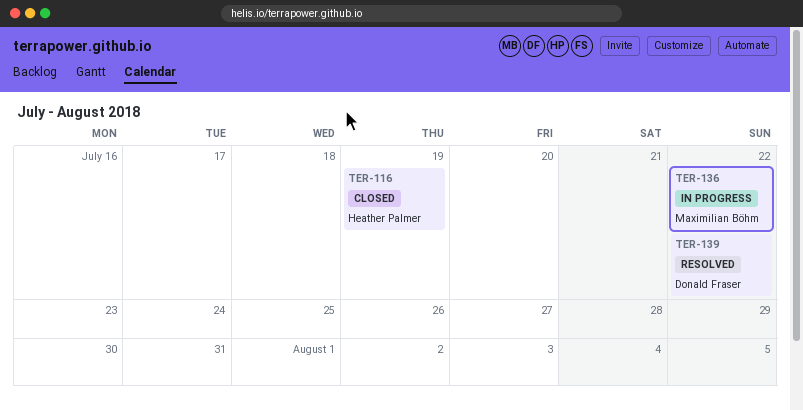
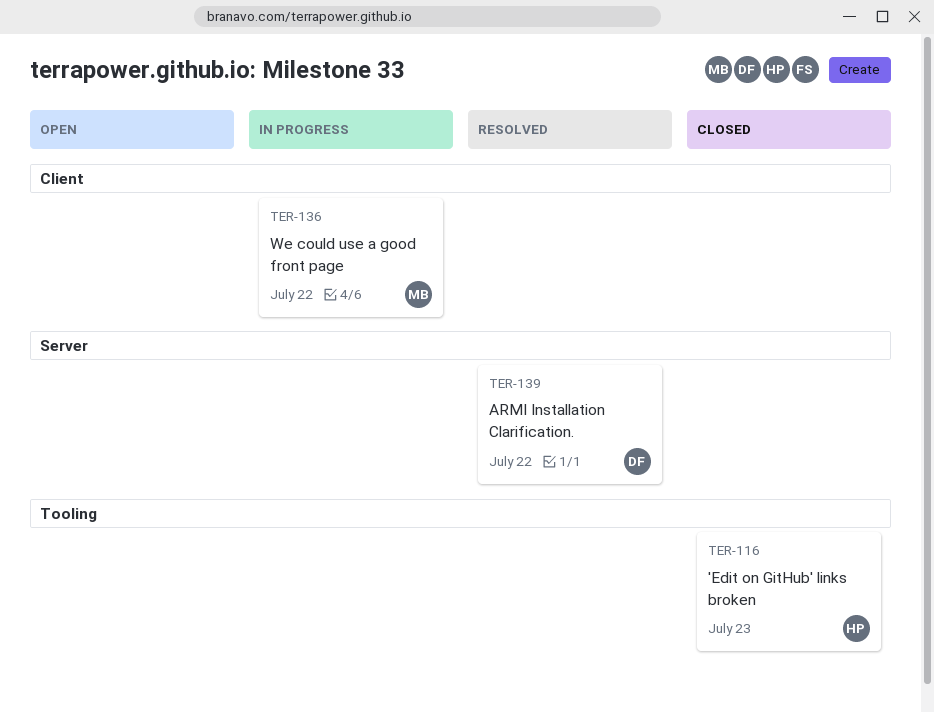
TER-116, due: Jul 19 -> Jul 23

